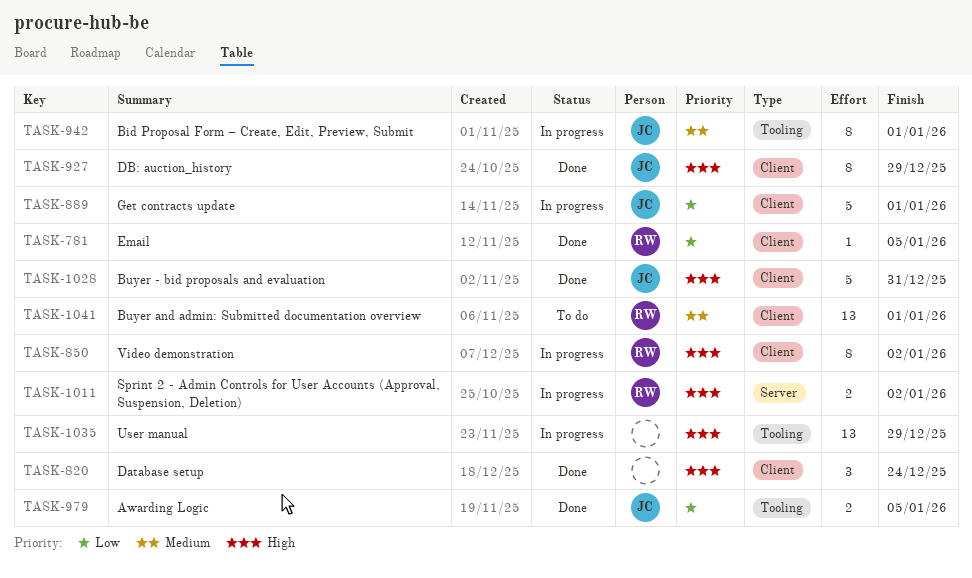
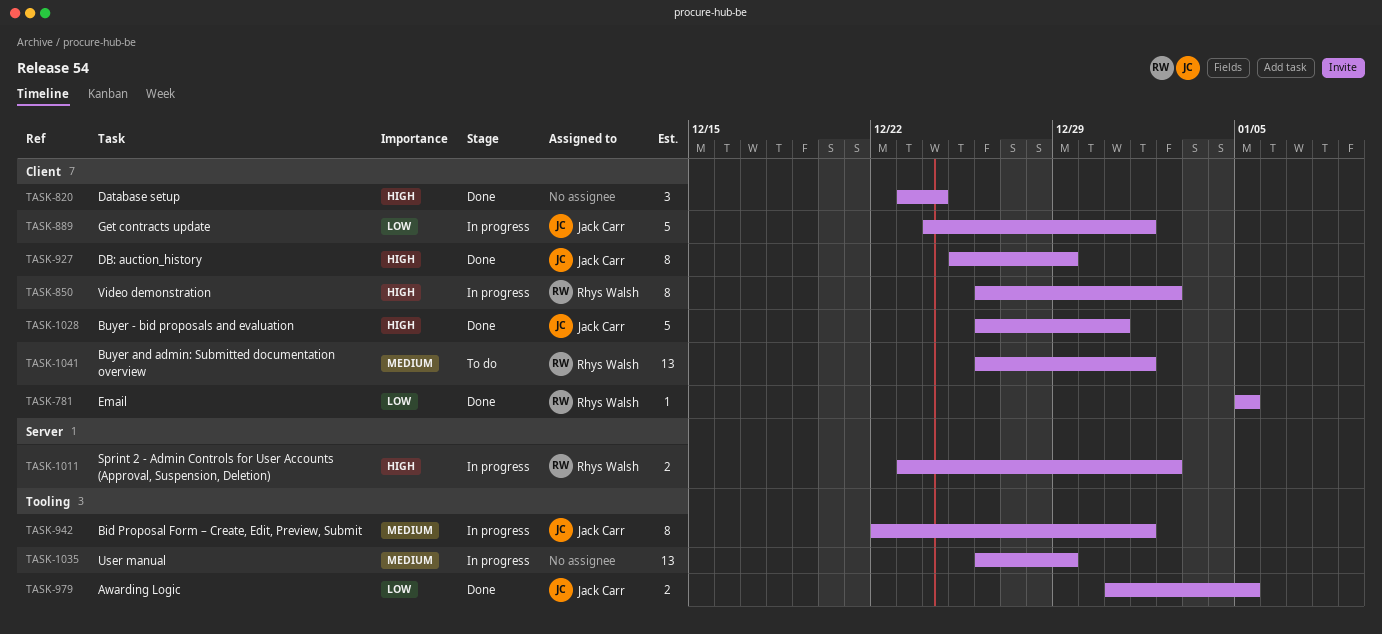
TASK-1035, priority: High -> Medium

